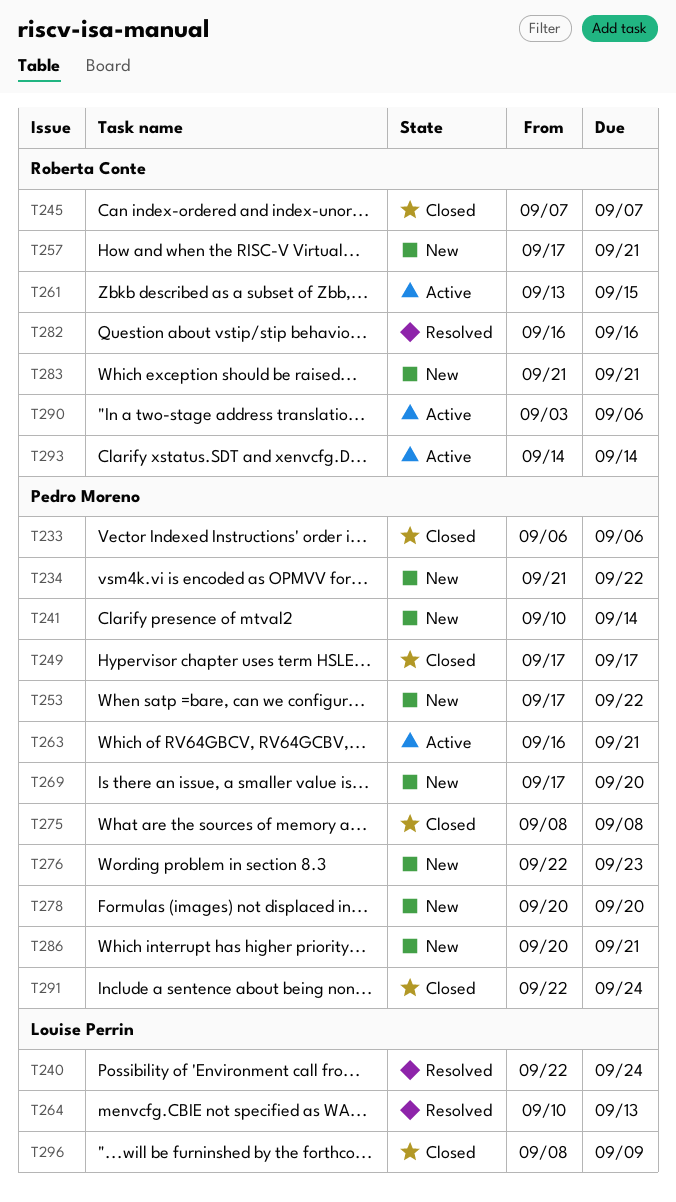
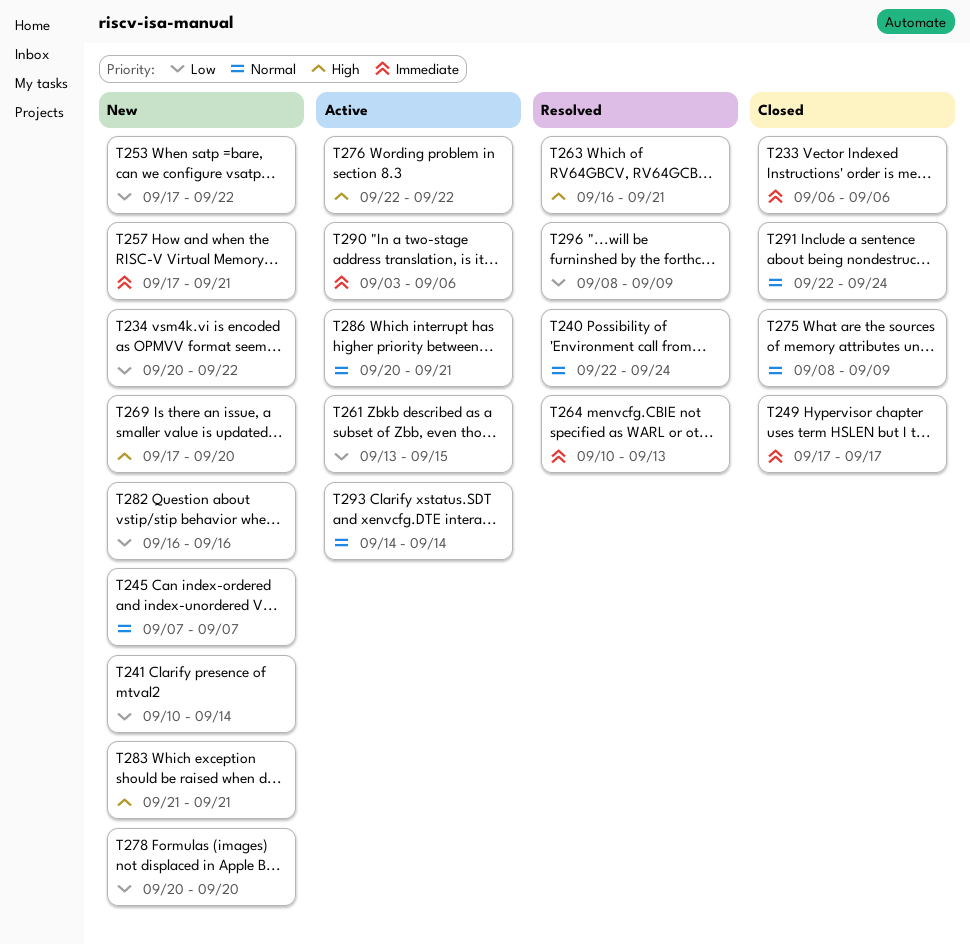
T234, start: Sep 21 -> Sep 20
T245, status: Closed -> New
T263, status: Active -> Resolved
T275, due: Sep 8 -> Sep 9
T276, status: New -> Active
T276, due: Sep 23 -> Sep 22
T282, status: Resolved -> New
T286, status: New -> Active
T296, status: Closed -> Resolved

